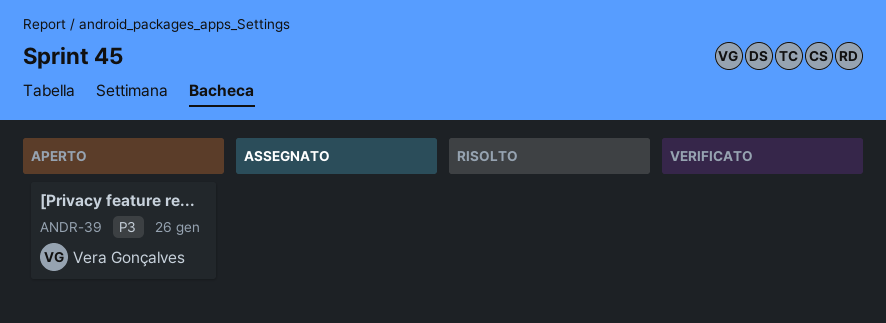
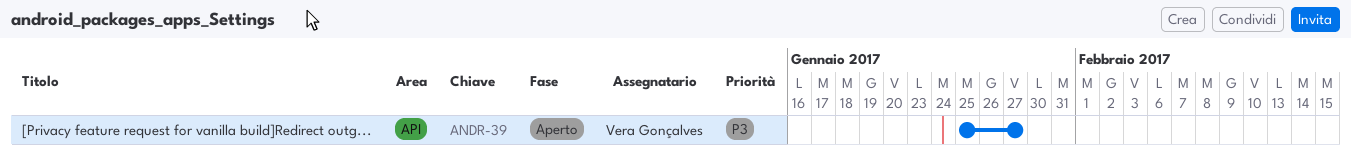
ANDR-39, due: Jan 26 -> Jan 27

